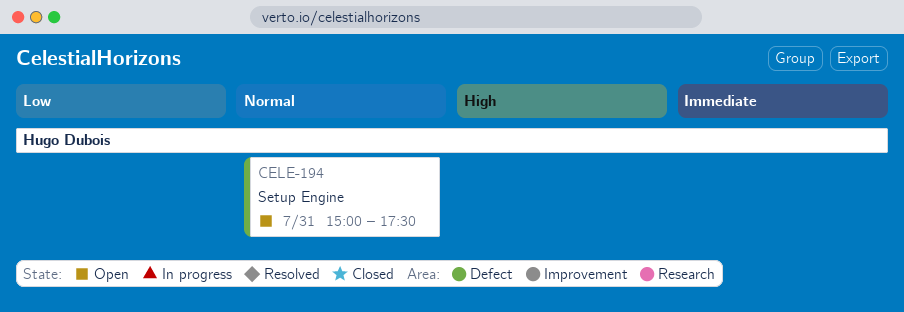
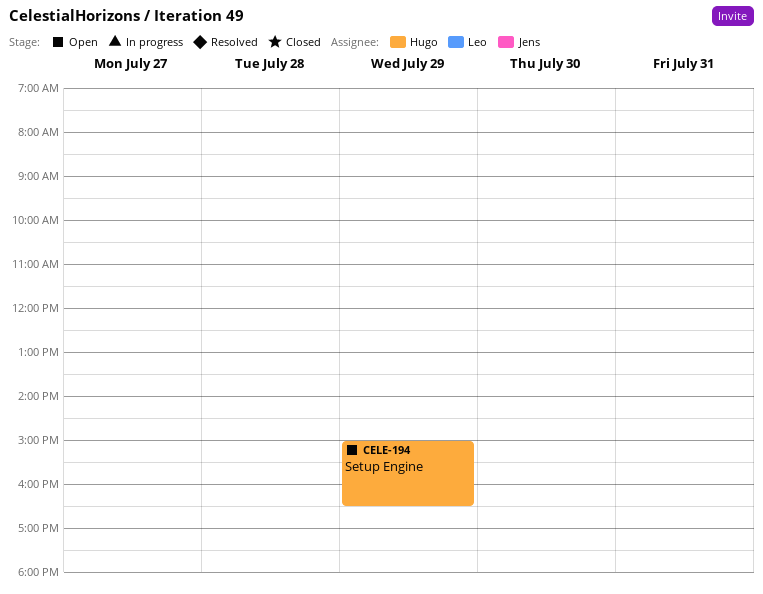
CELE-194, day: Jul 31 -> Jul 29
CELE-194, ends: 17:30 -> 16:30

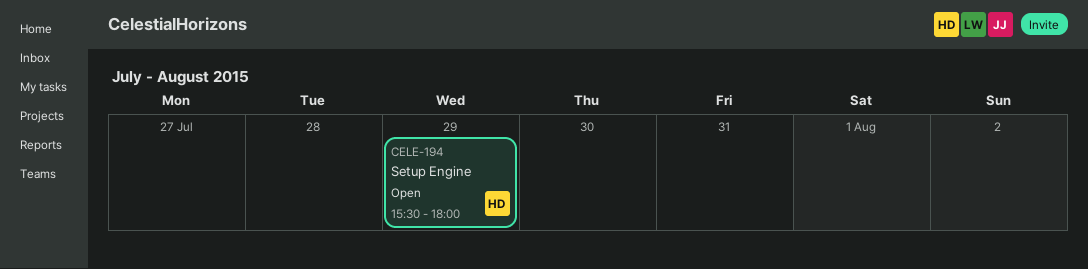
CELE-194, begins: 15:00 -> 15:30
CELE-194, ends: 16:30 -> 18:00

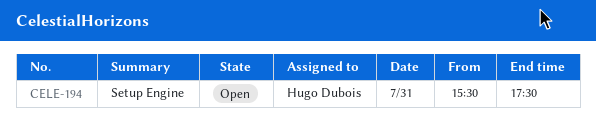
CELE-194, day: Jul 29 -> Jul 31
CELE-194, ends: 18:00 -> 17:30

